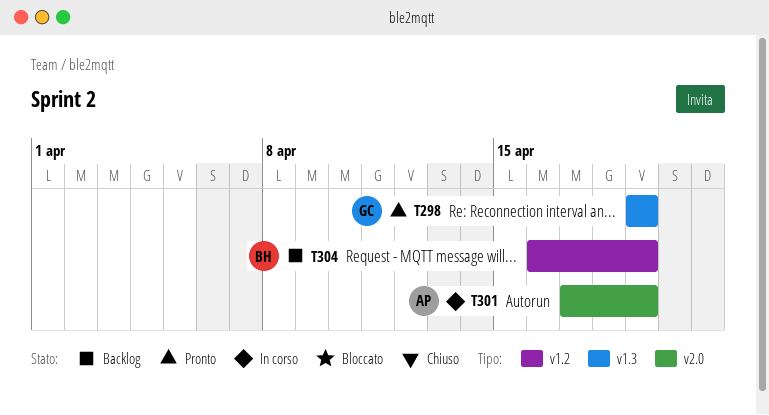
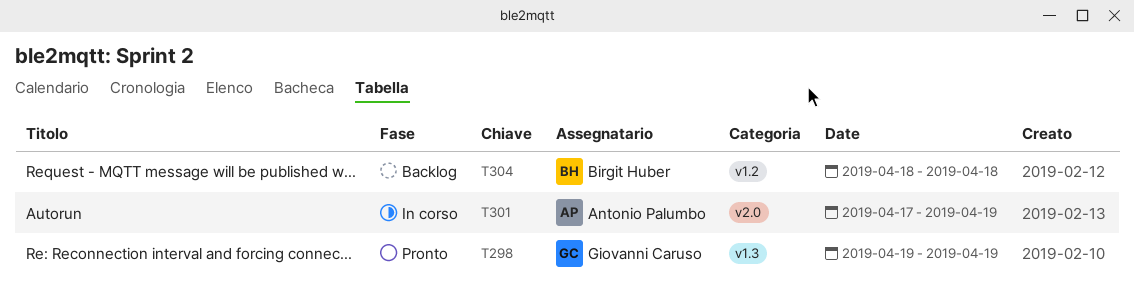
T304, start: Apr 16 -> Apr 18
T304, due: Apr 19 -> Apr 18

